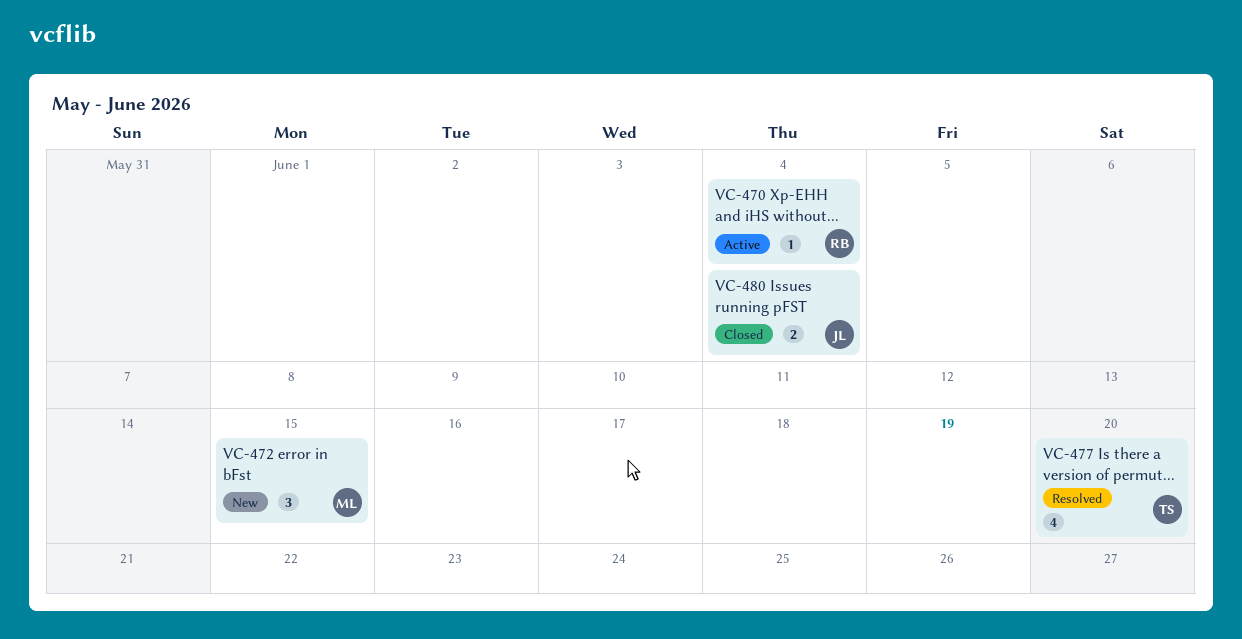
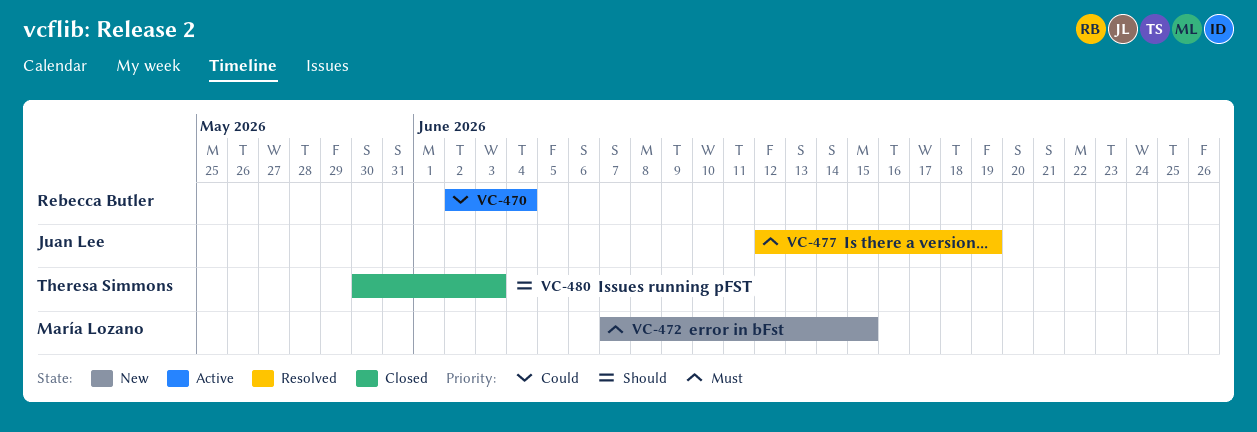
VC-477, owner: Theresa Simmons -> Juan Lee
VC-477, due: Jun 20 -> Jun 19
VC-480, owner: Juan Lee -> Theresa Simmons
VC-480, due: Jun 4 -> Jun 3

